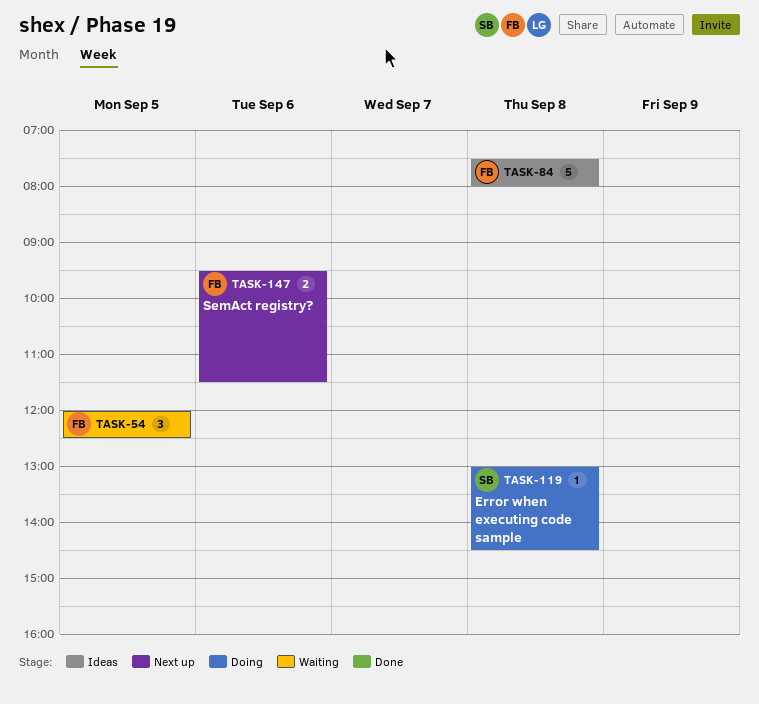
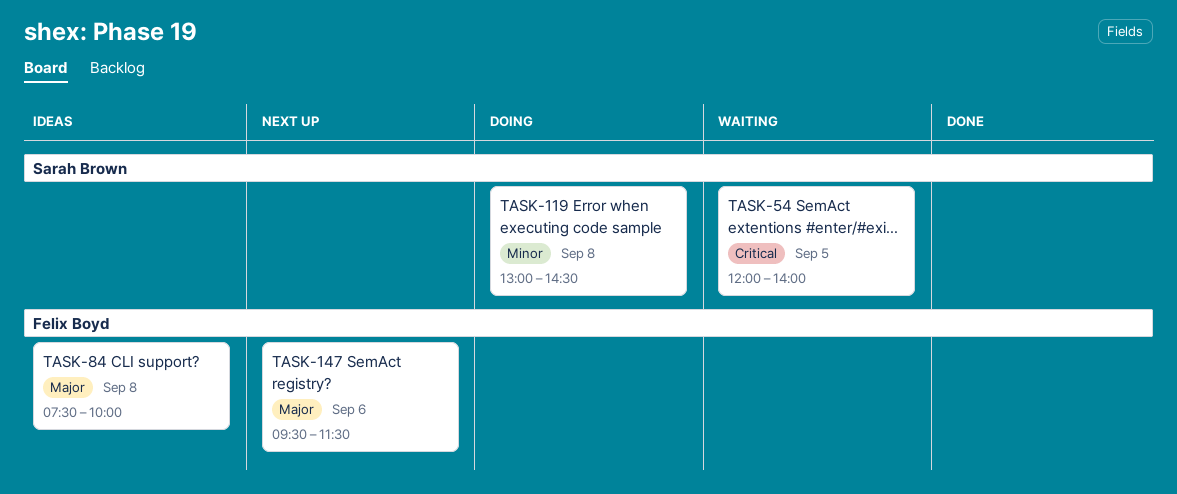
TASK-54, owner: Felix Boyd -> Sarah Brown
TASK-54, ends: 12:30 -> 14:00
TASK-84, ends: 08:00 -> 10:00

